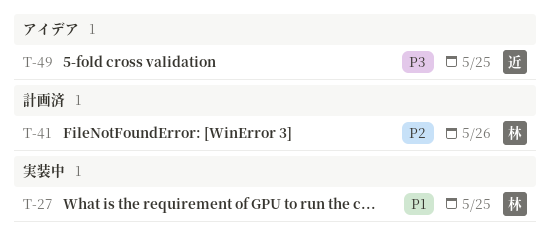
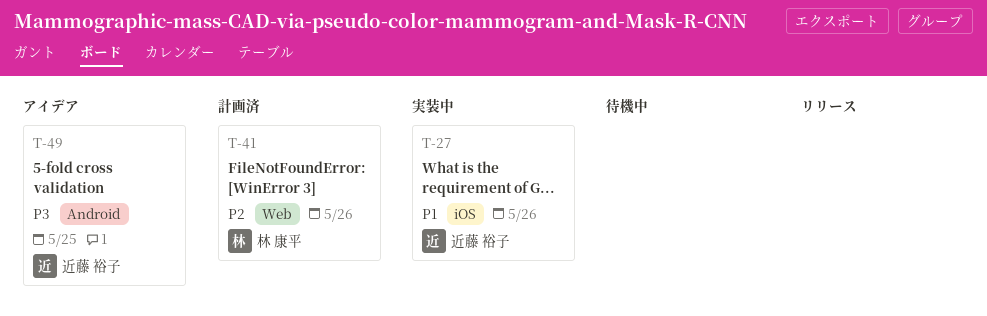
T-27, owner: 林 康平 -> 近藤 裕子
T-27, due: May 25 -> May 26

